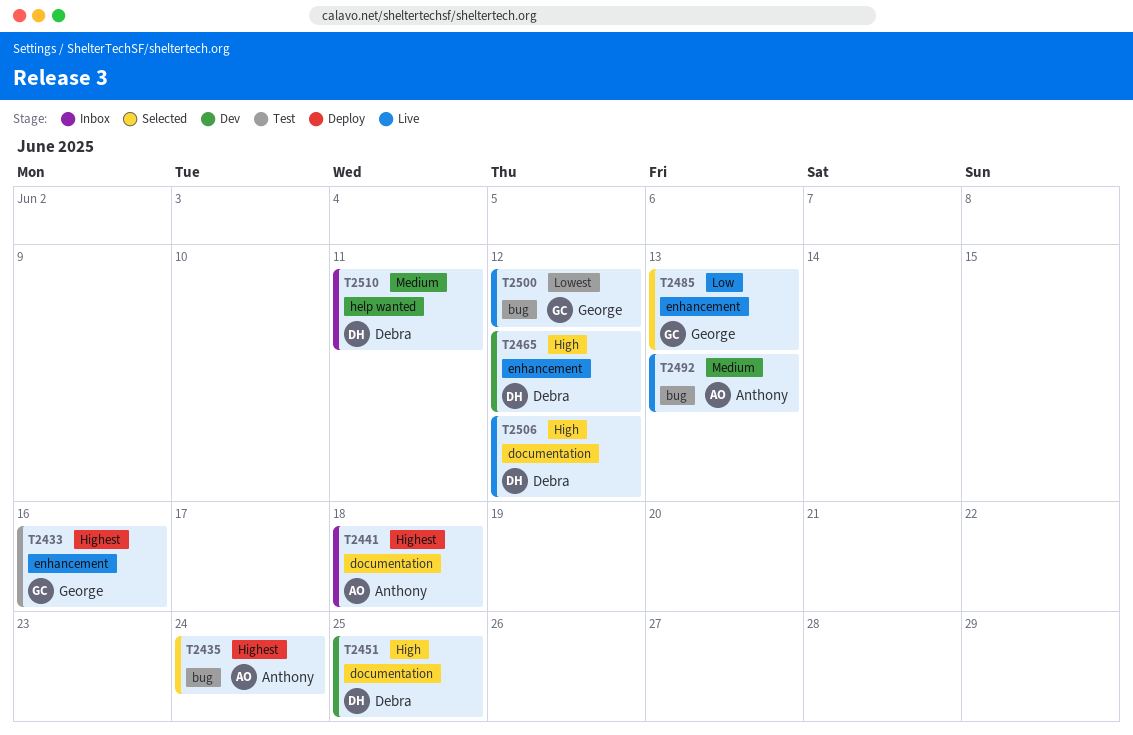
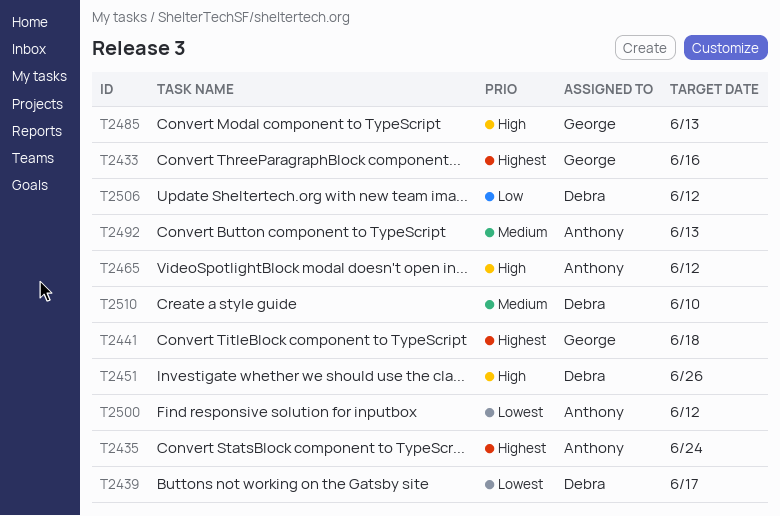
T2439: none -> present
T2441, owner: Anthony -> George
T2451, due: Jun 25 -> Jun 26
T2465, owner: Debra -> Anthony
T2485, priority: Low -> High
T2500, owner: George -> Anthony
T2506, priority: High -> Low
T2510, due: Jun 11 -> Jun 10

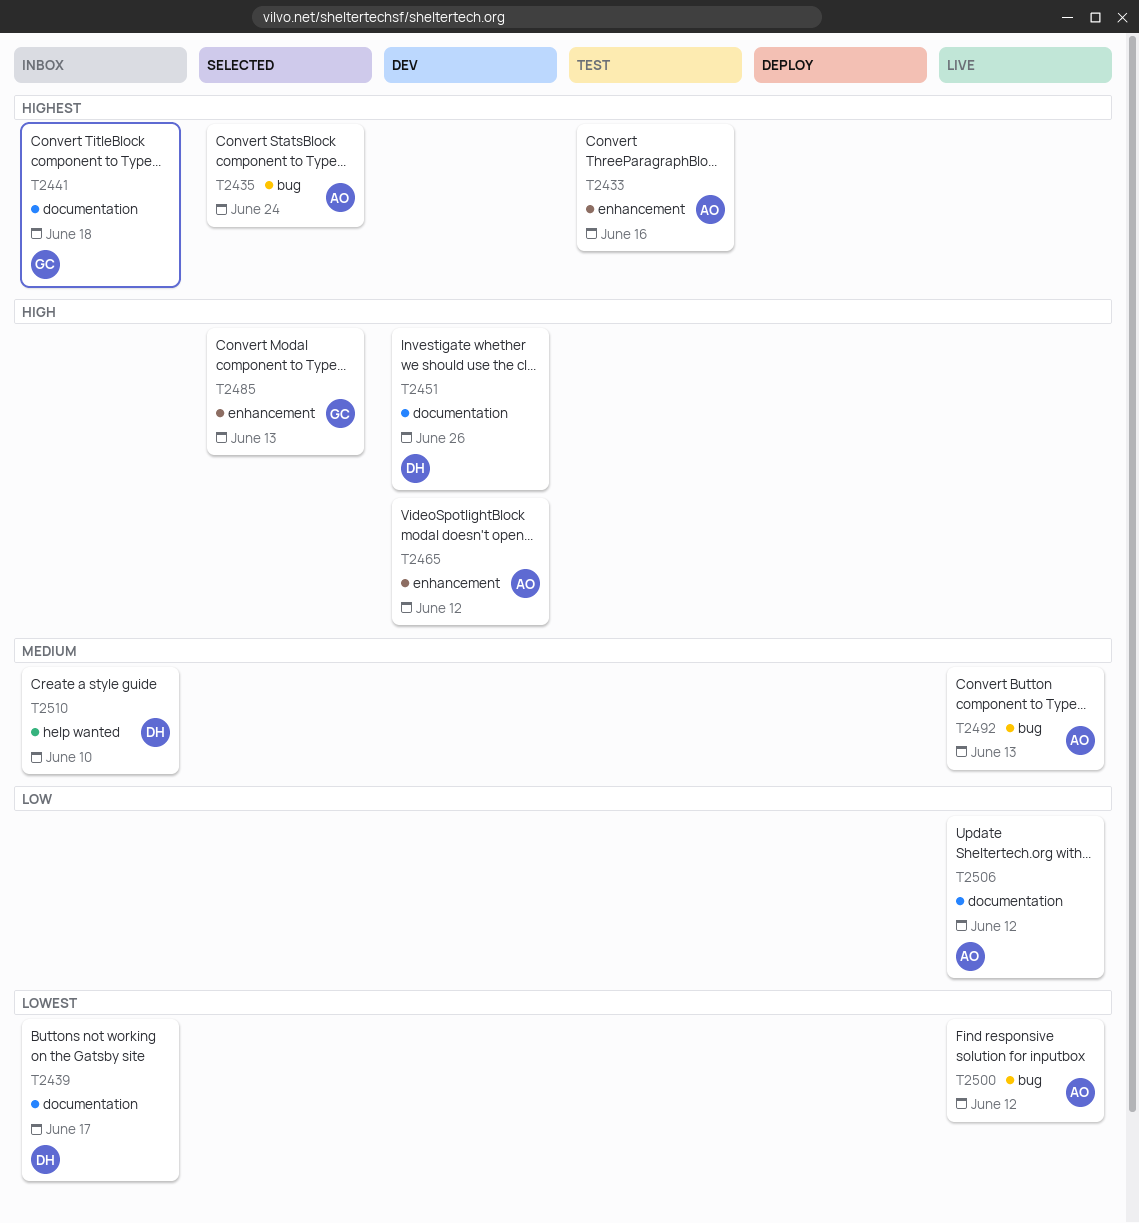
T2433, owner: George -> Anthony
T2506, owner: Debra -> Anthony

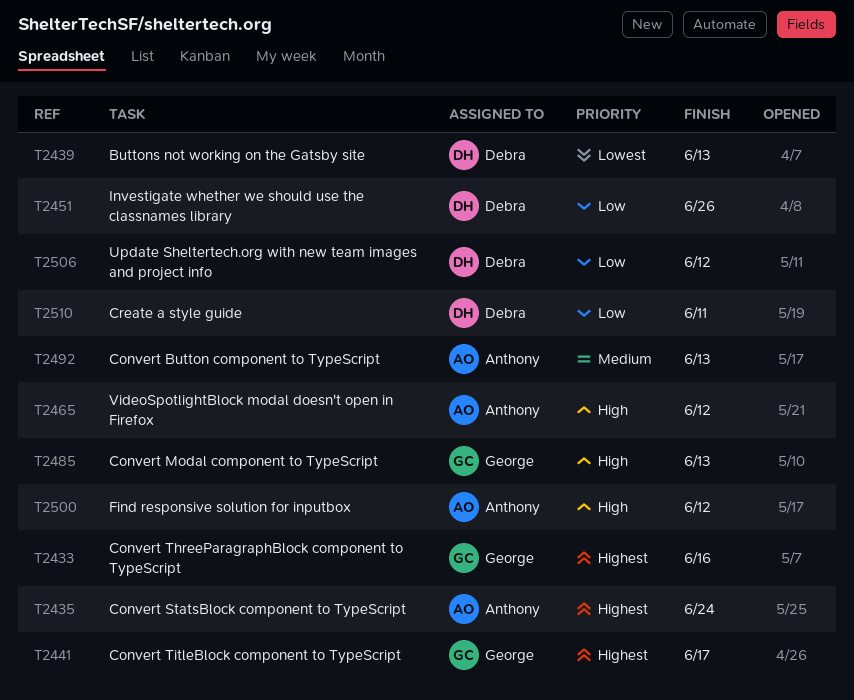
T2433, owner: Anthony -> George
T2439, due: Jun 17 -> Jun 13
T2441, due: Jun 18 -> Jun 17
T2451, priority: High -> Low
T2500, priority: Lowest -> High
T2506, owner: Anthony -> Debra
T2510, priority: Medium -> Low
T2510, due: Jun 10 -> Jun 11

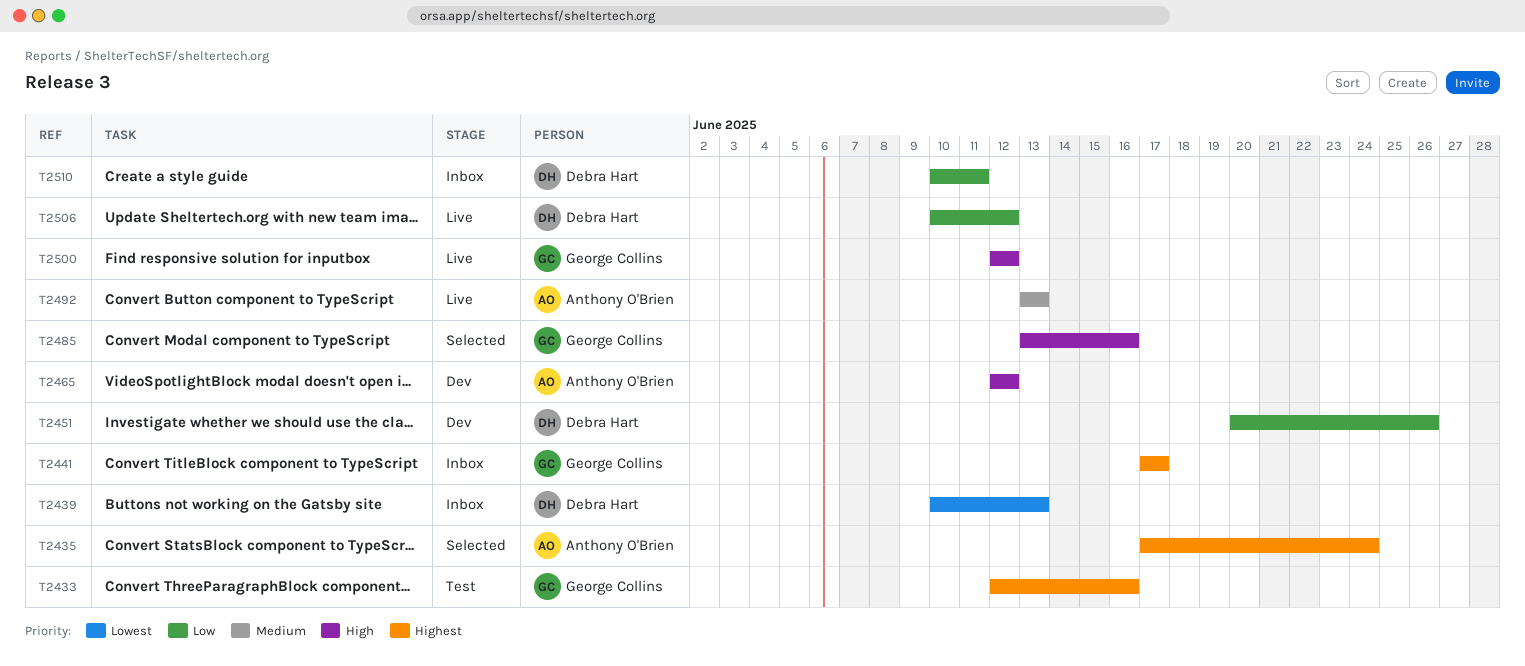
T2485, due: Jun 13 -> Jun 16
T2500, owner: Anthony O'Brien -> George Collins

